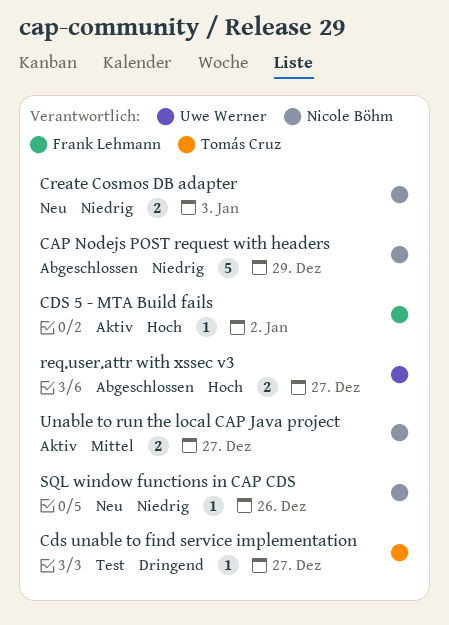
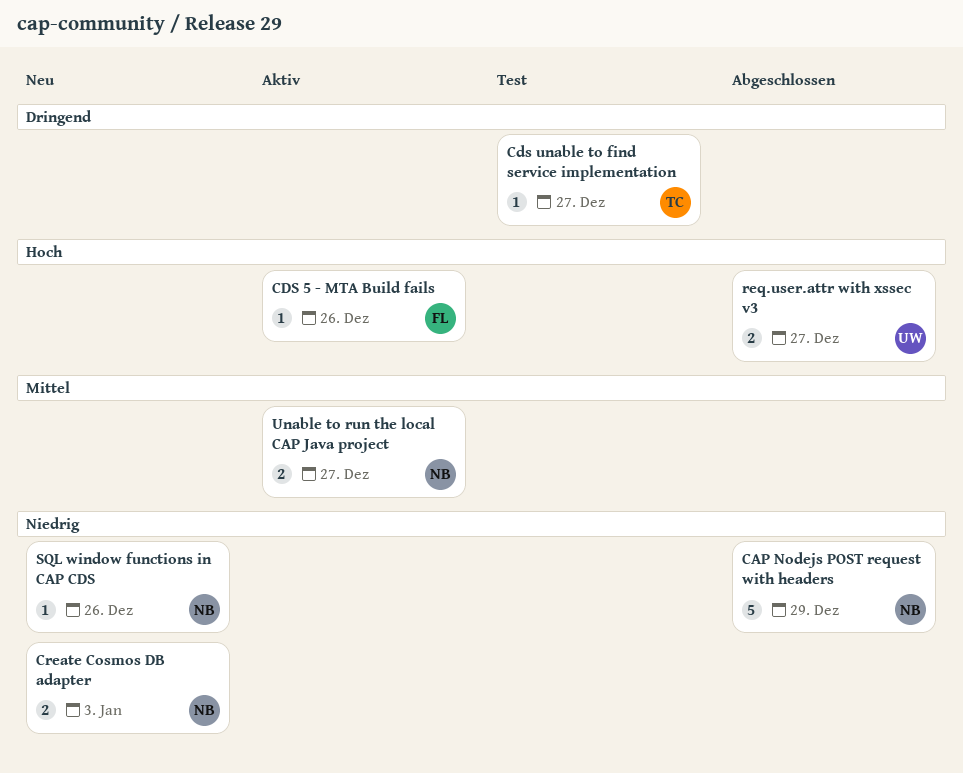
CDS 5 - MTA Build fails, due: Jan 2 -> Dec 26

